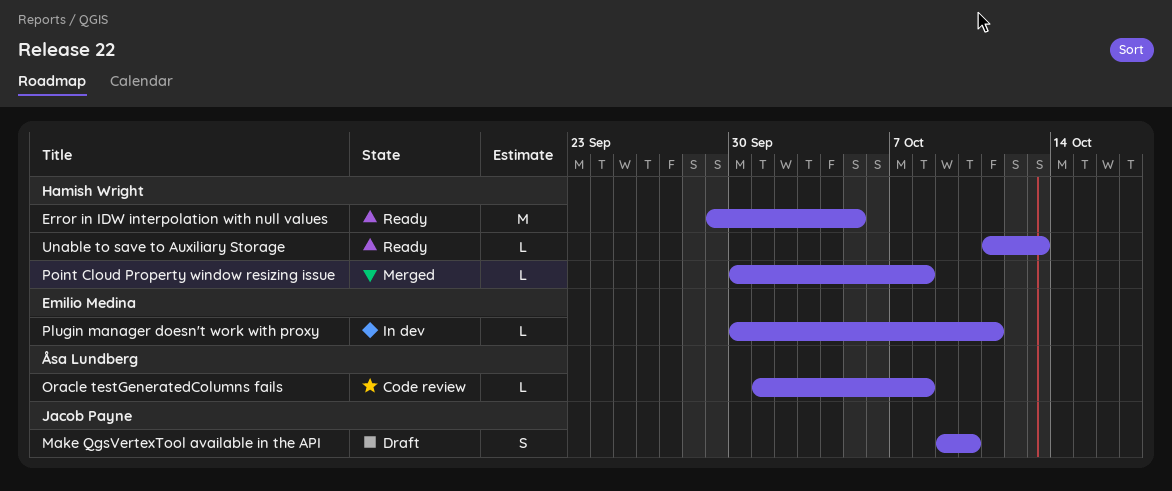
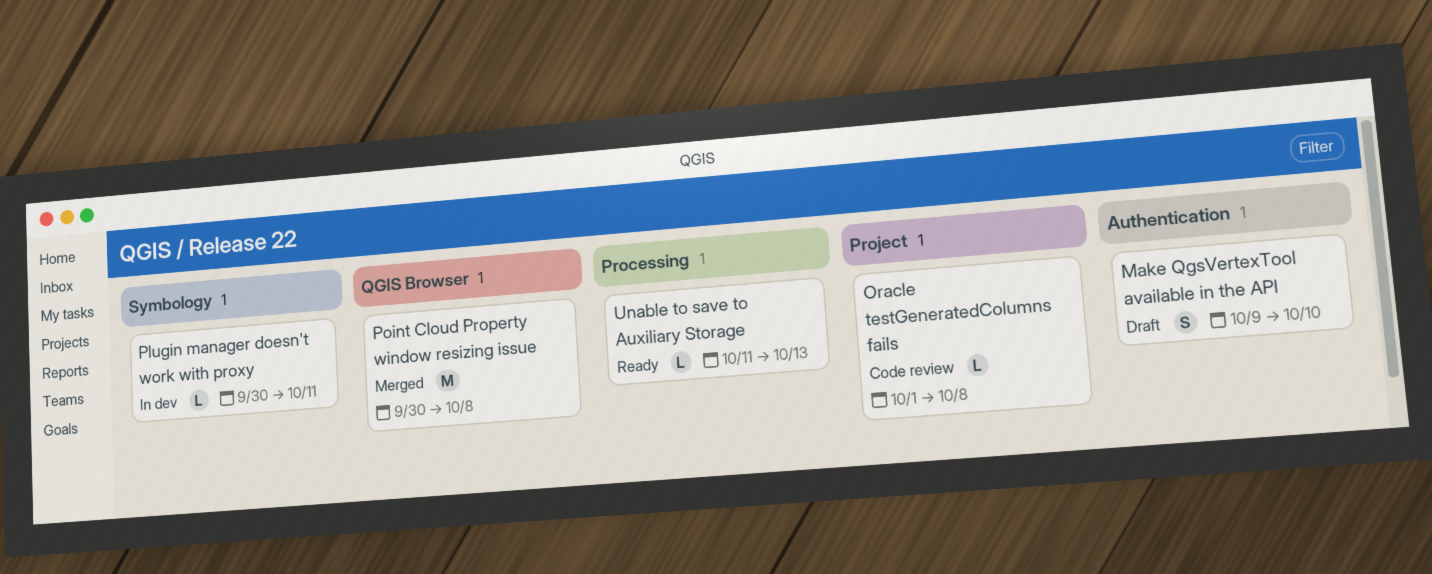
Error in IDW interpolation with null values: present -> none
Point Cloud Property window resizing issue, estimate: L -> M

